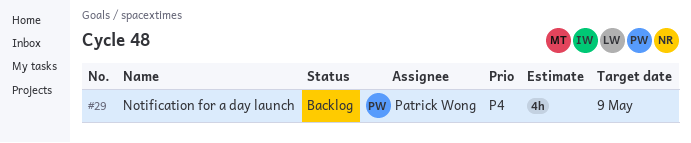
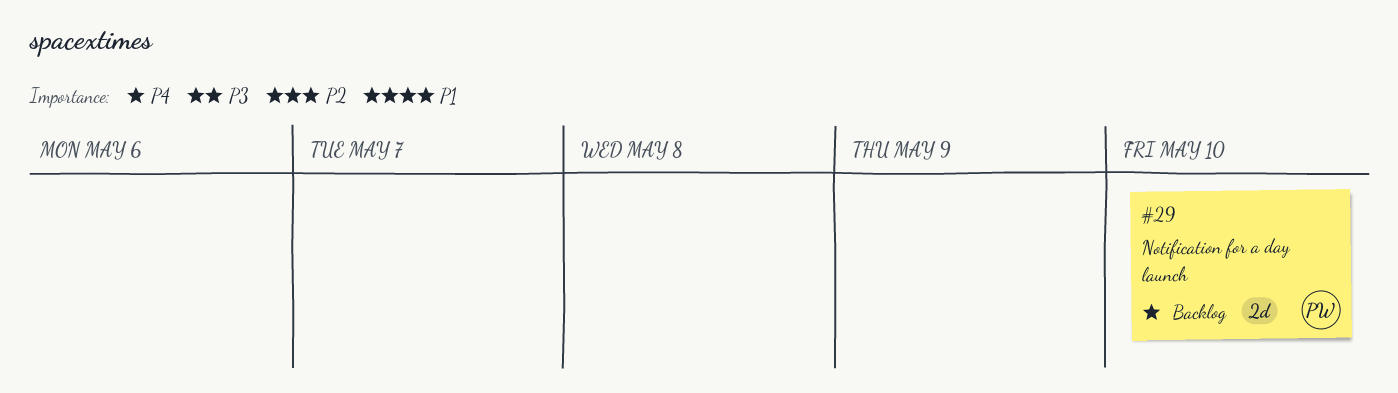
#29, estimate: 4h -> 2d
#29, due: May 9 -> May 10

